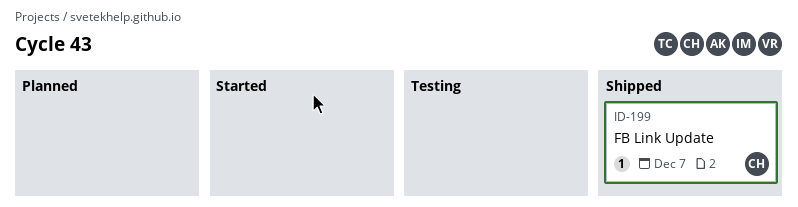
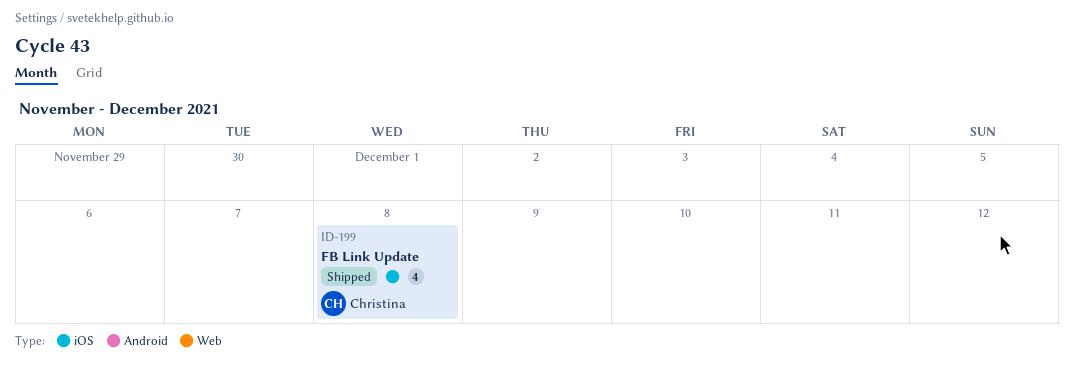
ID-199, estimate: 1 -> 4
ID-199, due: Dec 7 -> Dec 8

